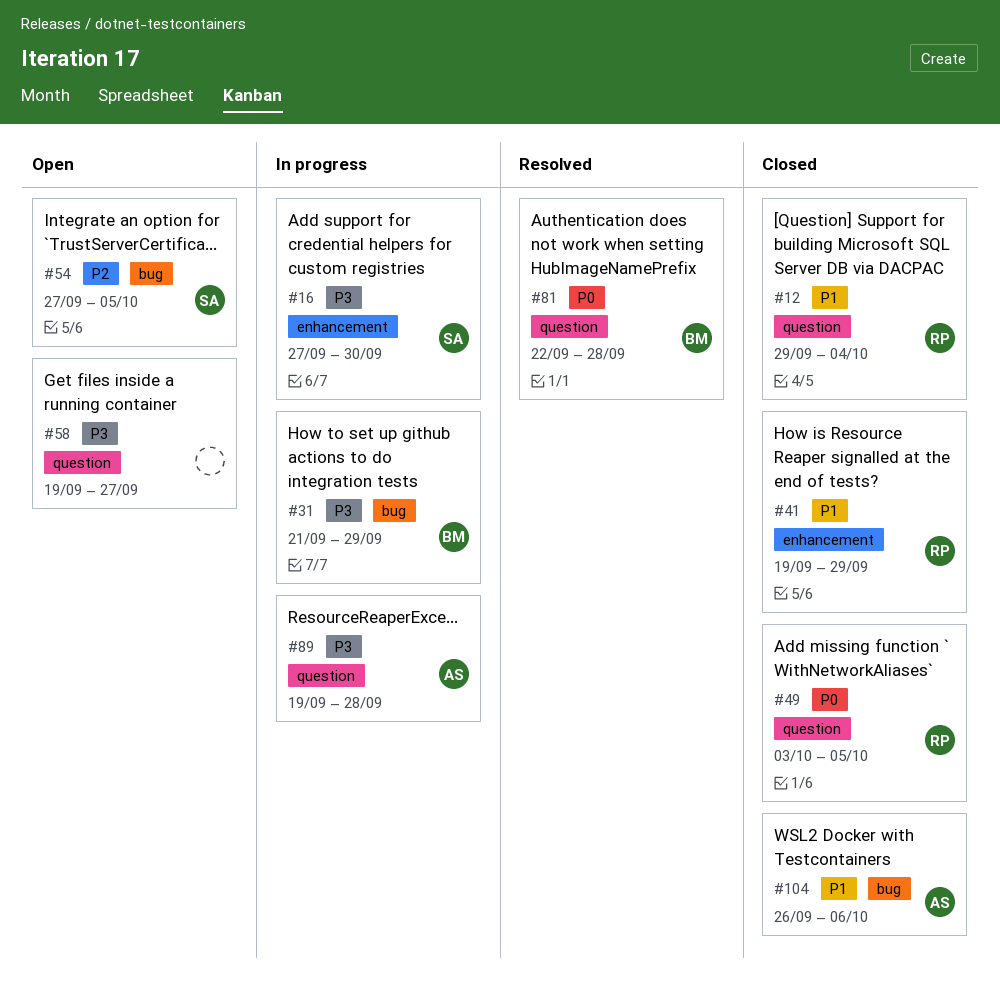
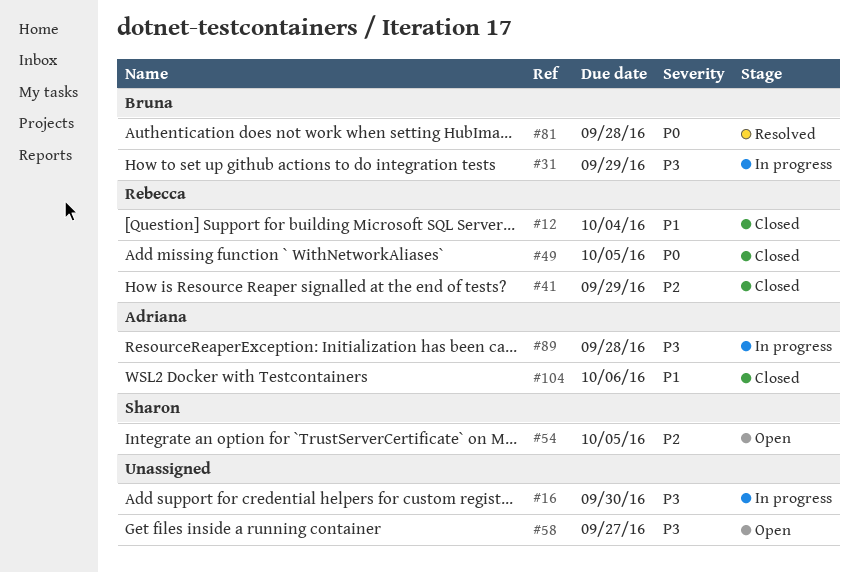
#16, owner: Sharon -> none
#41, priority: P1 -> P2

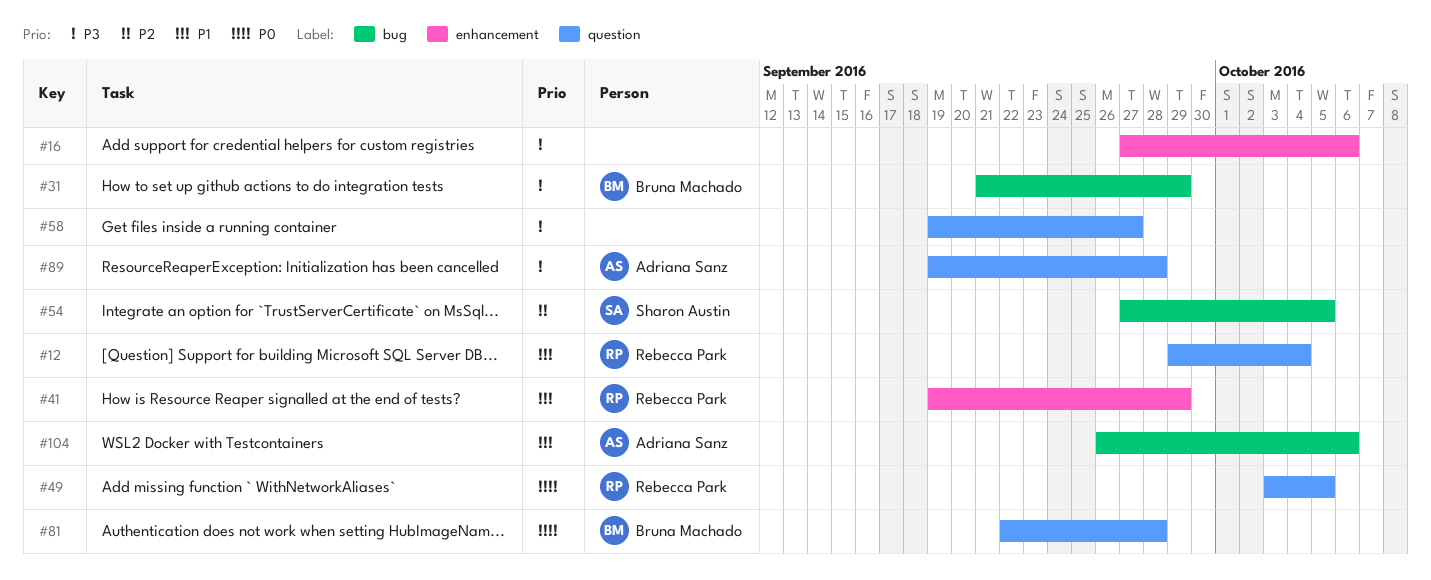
#16, due: Sep 30 -> Oct 6
#41, priority: P2 -> P1

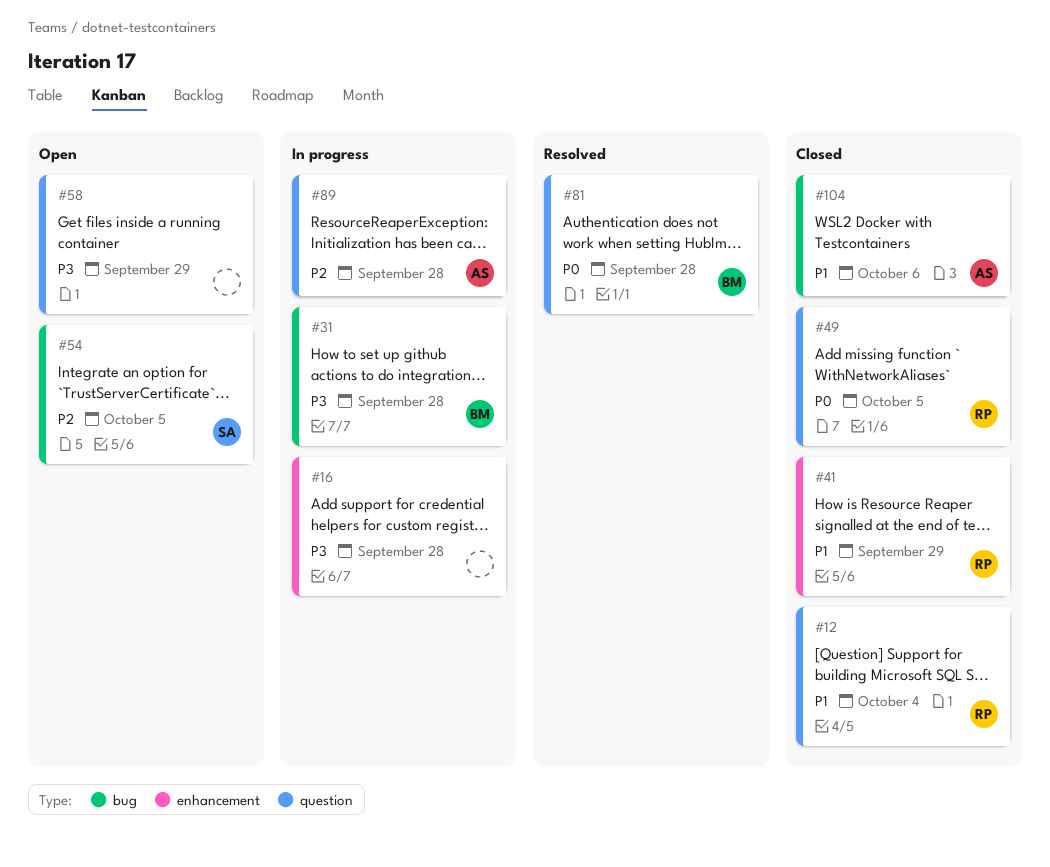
#16, due: Oct 6 -> Sep 28
#31, due: Sep 29 -> Sep 28
#58, due: Sep 27 -> Sep 29
#89, priority: P3 -> P2

